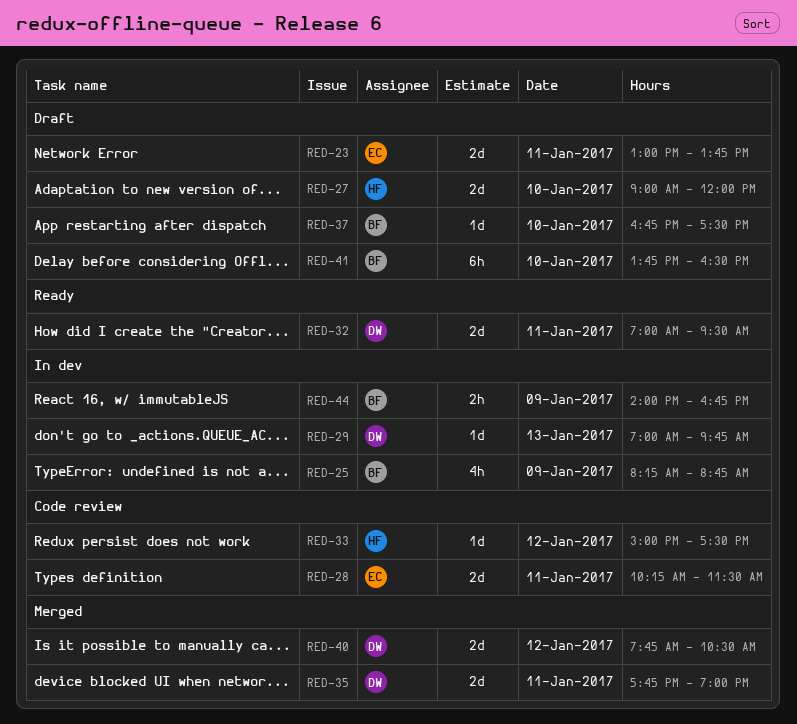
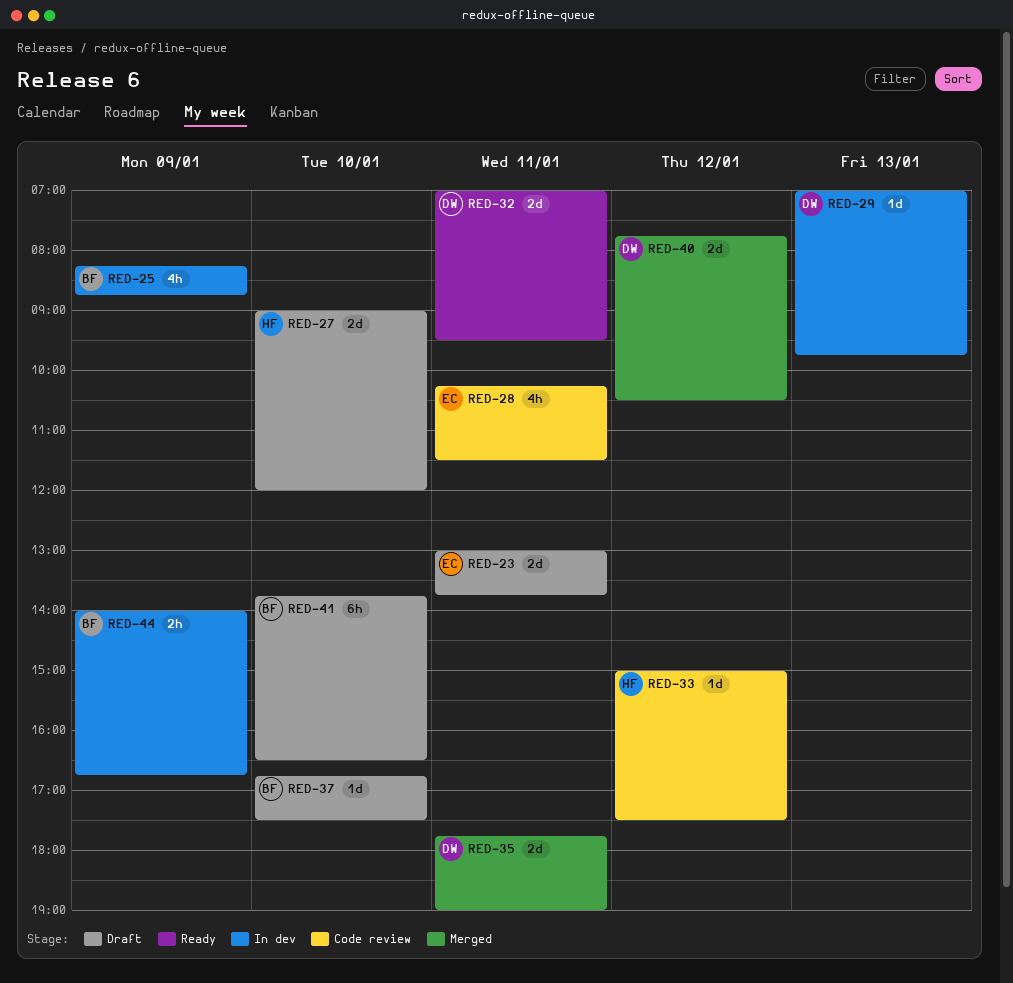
RED-28, estimate: 2d -> 4h

